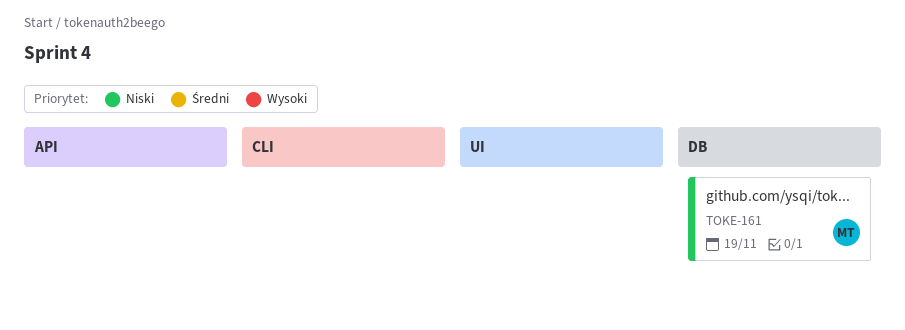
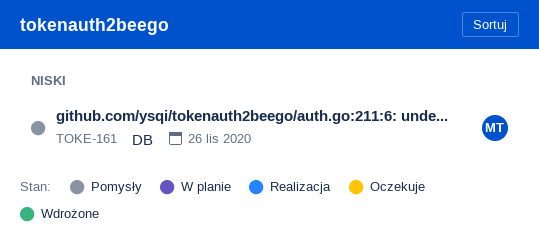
TOKE-161, due: Nov 19 -> Nov 26

